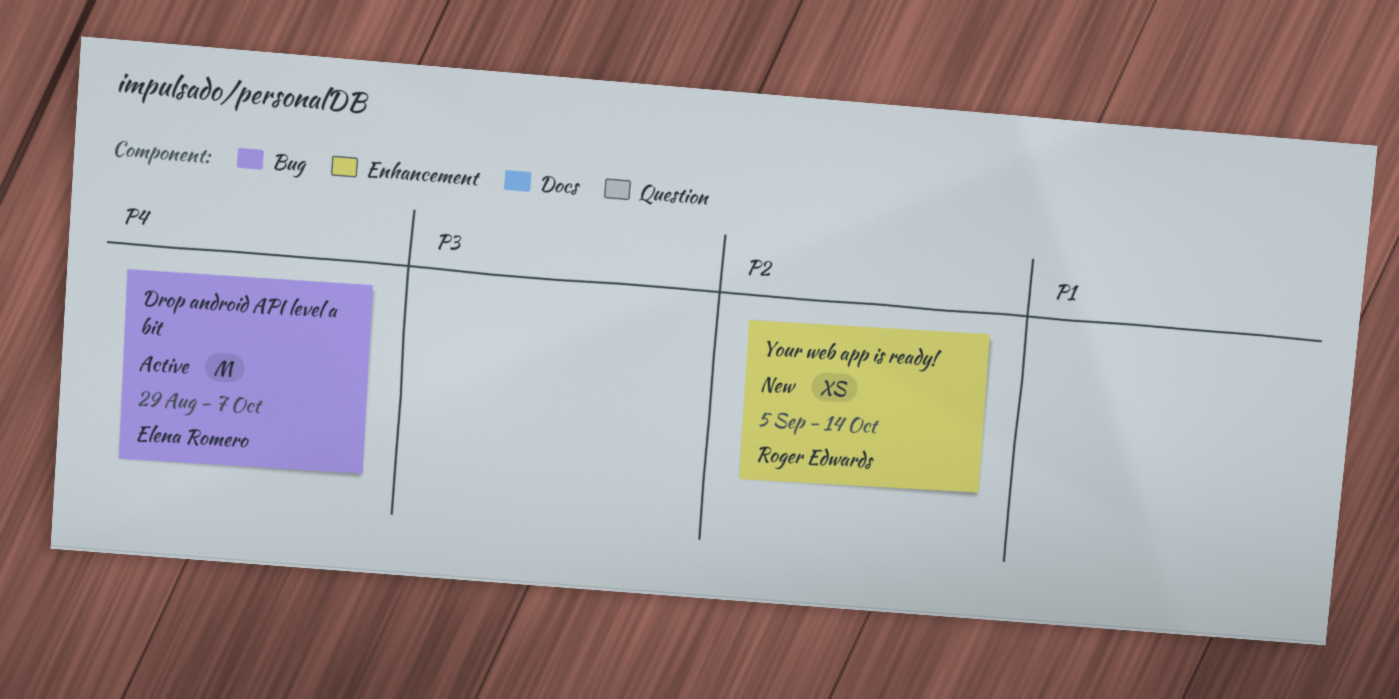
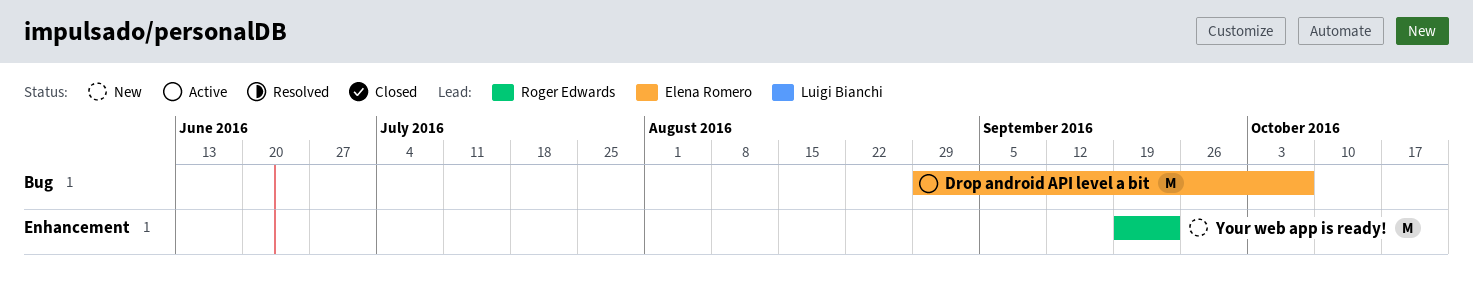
Your web app is ready!, estimate: XS -> M
Your web app is ready!, start: Sep 5 -> Sep 19
Your web app is ready!, due: Oct 14 -> Sep 23

